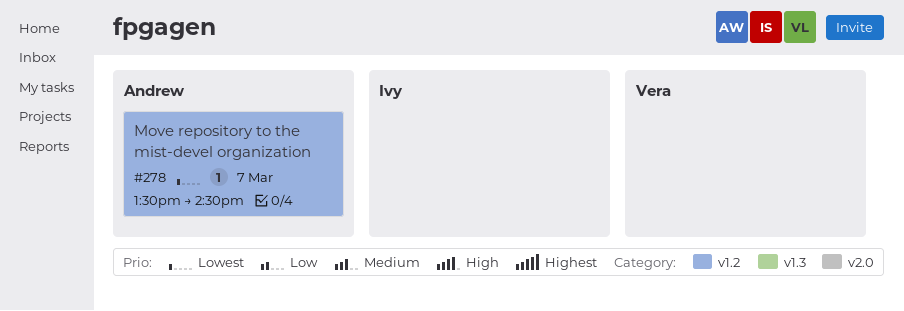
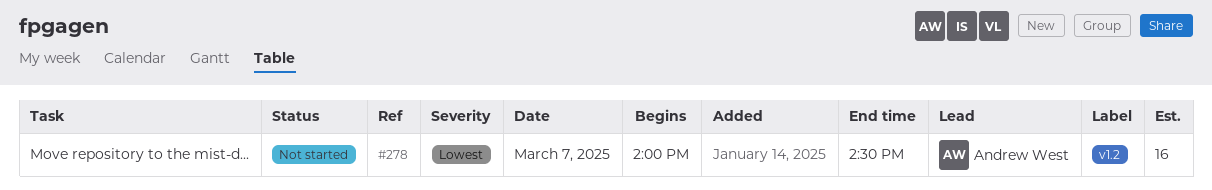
#278, estimate: 1 -> 16
#278, begins: 13:30 -> 14:00

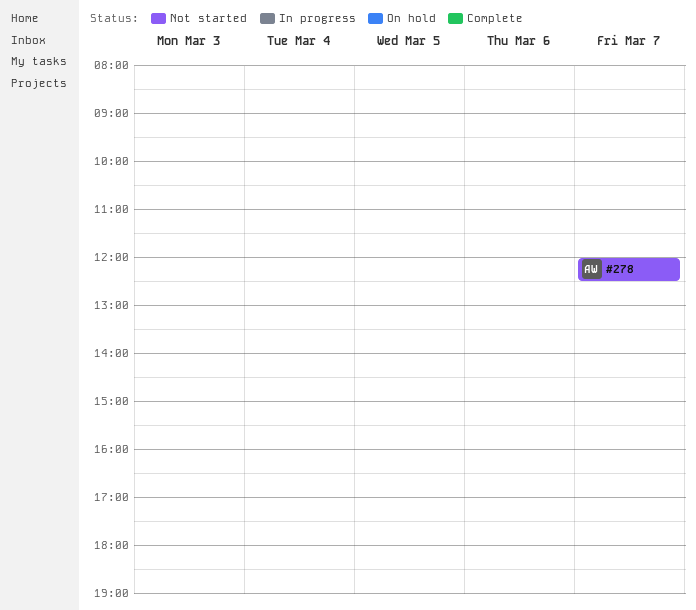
#278, begins: 14:00 -> 12:00
#278, ends: 14:30 -> 12:30

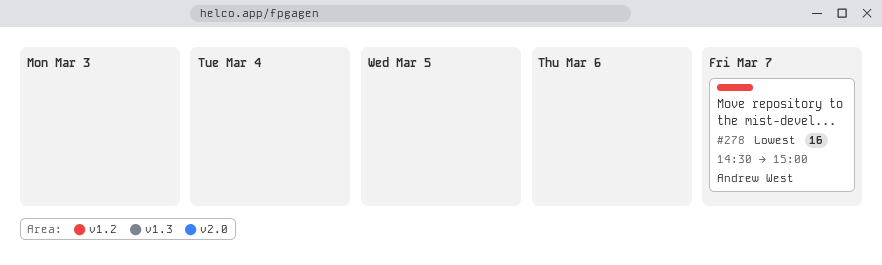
#278, begins: 12:00 -> 14:30
#278, ends: 12:30 -> 15:00

